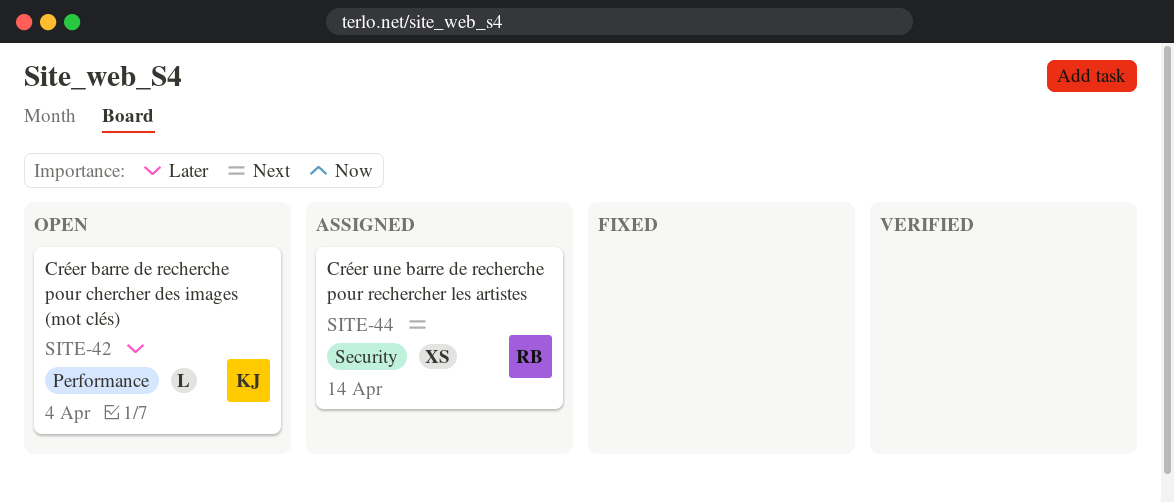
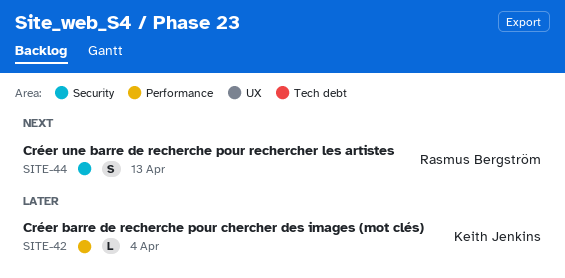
SITE-44, estimate: XS -> S
SITE-44, due: Apr 14 -> Apr 13

